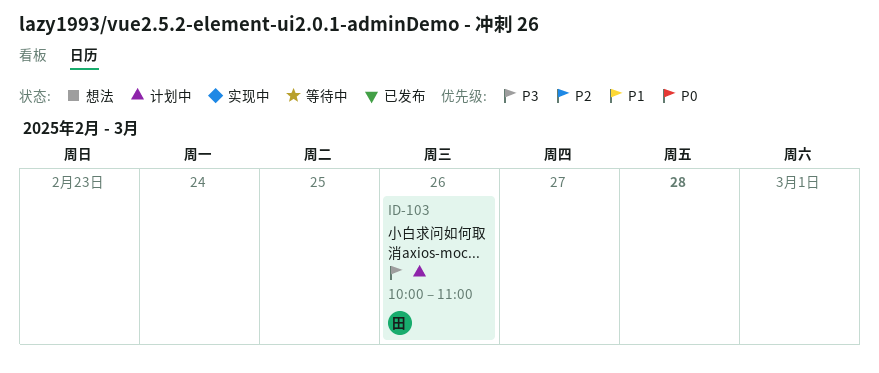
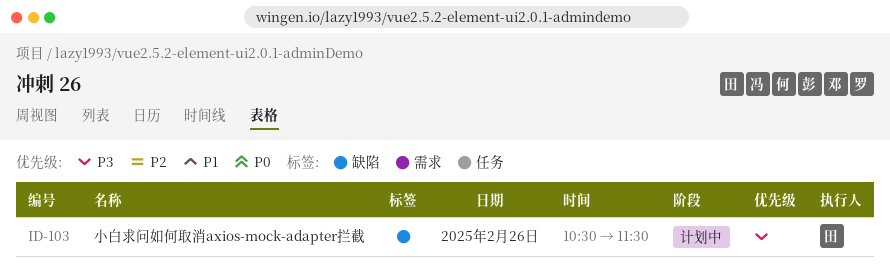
ID-103, begins: 10:00 -> 10:30
ID-103, ends: 11:00 -> 11:30

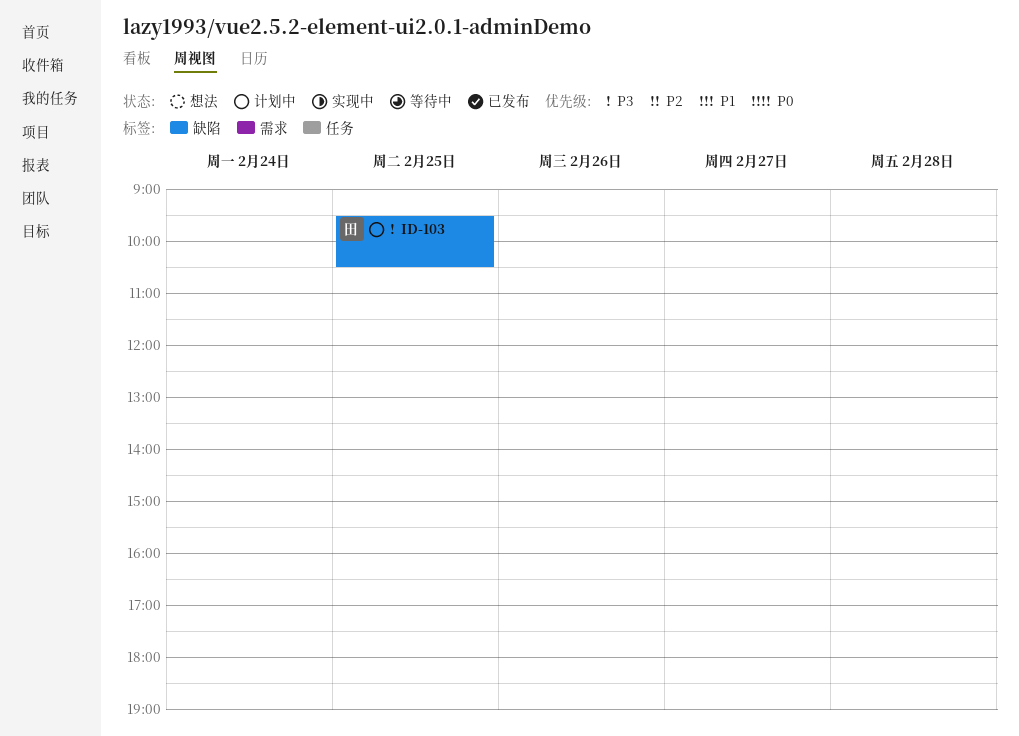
ID-103, day: Feb 26 -> Feb 25
ID-103, begins: 10:30 -> 09:30
ID-103, ends: 11:30 -> 10:30

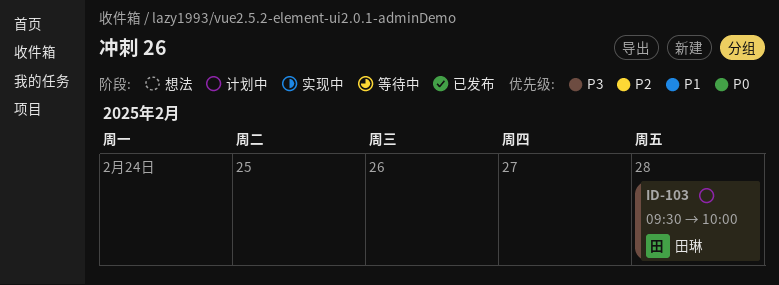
ID-103, day: Feb 25 -> Feb 28
ID-103, ends: 10:30 -> 10:00

